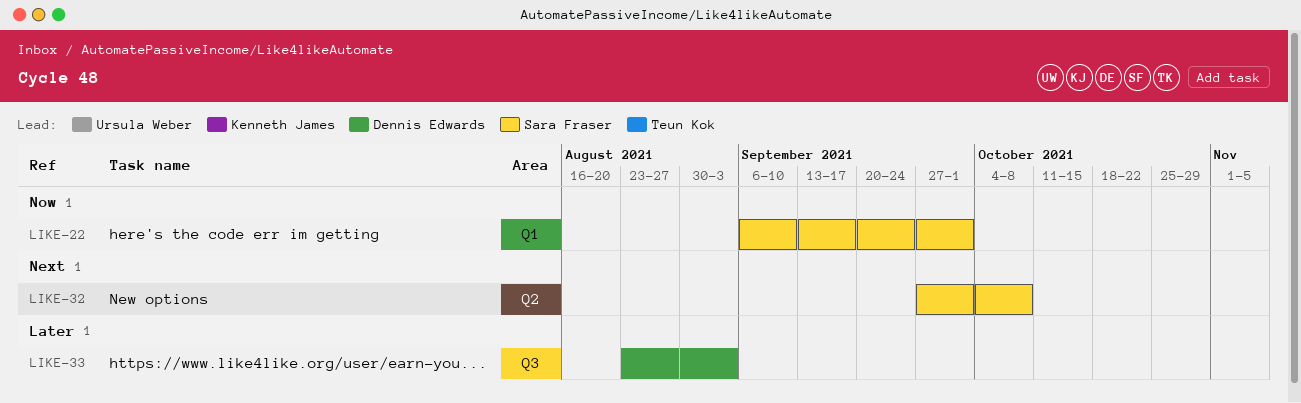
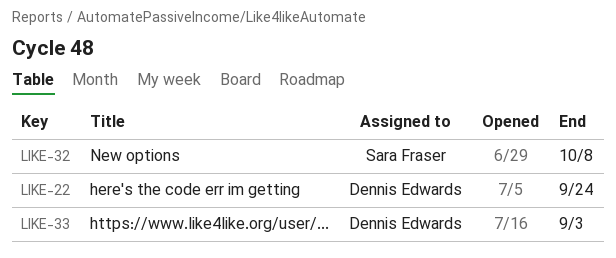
LIKE-22, owner: Sara Fraser -> Dennis Edwards
LIKE-22, due: Oct 1 -> Sep 24

